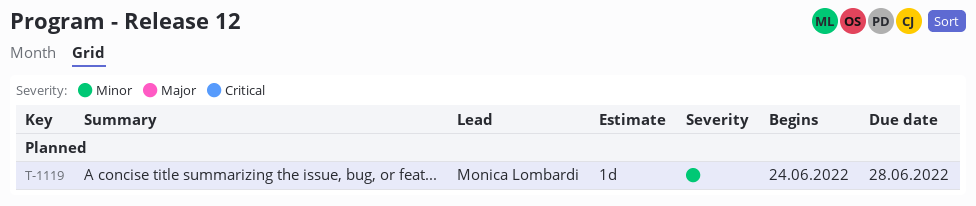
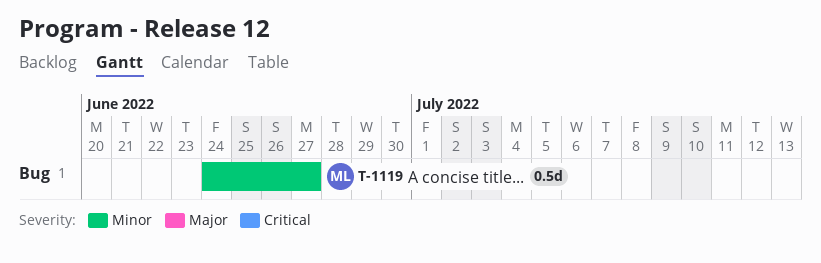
T-1119, estimate: 1d -> 0.5d
T-1119, due: Jun 28 -> Jun 27

